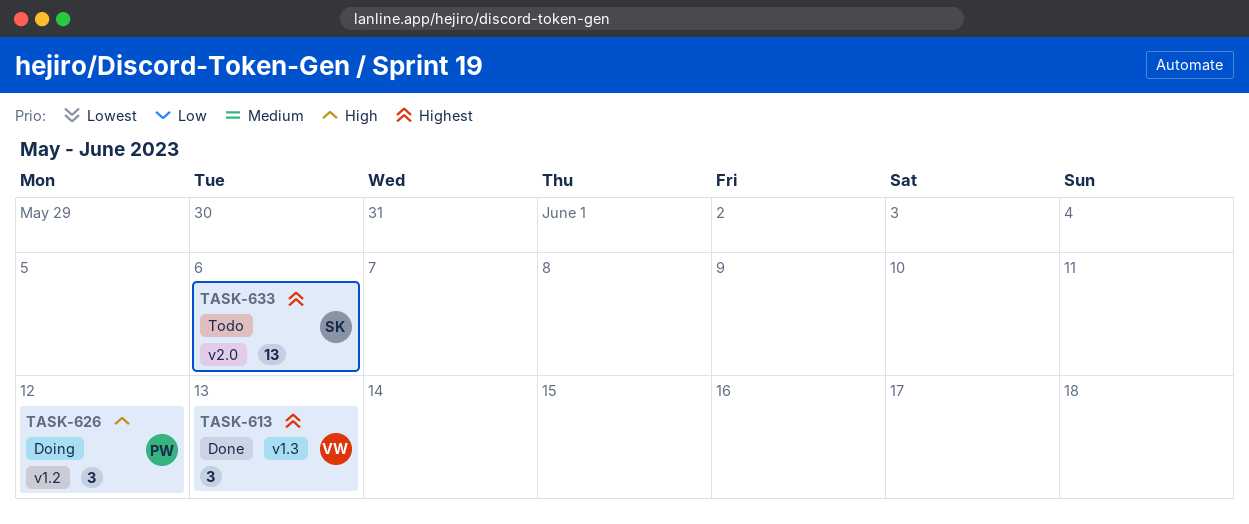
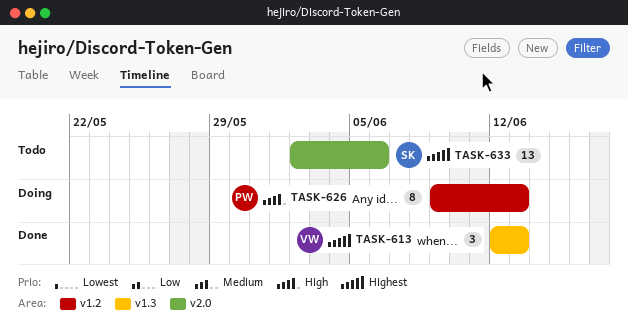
TASK-626, estimate: 3 -> 8
TASK-626, due: Jun 12 -> Jun 13

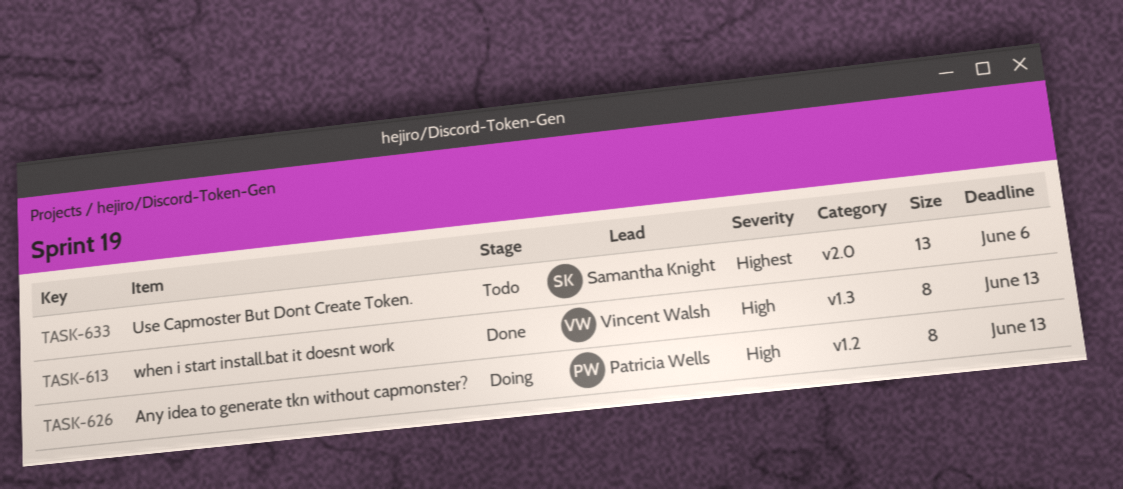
TASK-613, priority: Highest -> High
TASK-613, estimate: 3 -> 8

